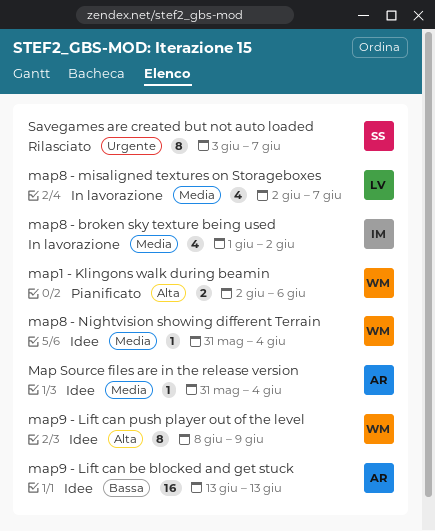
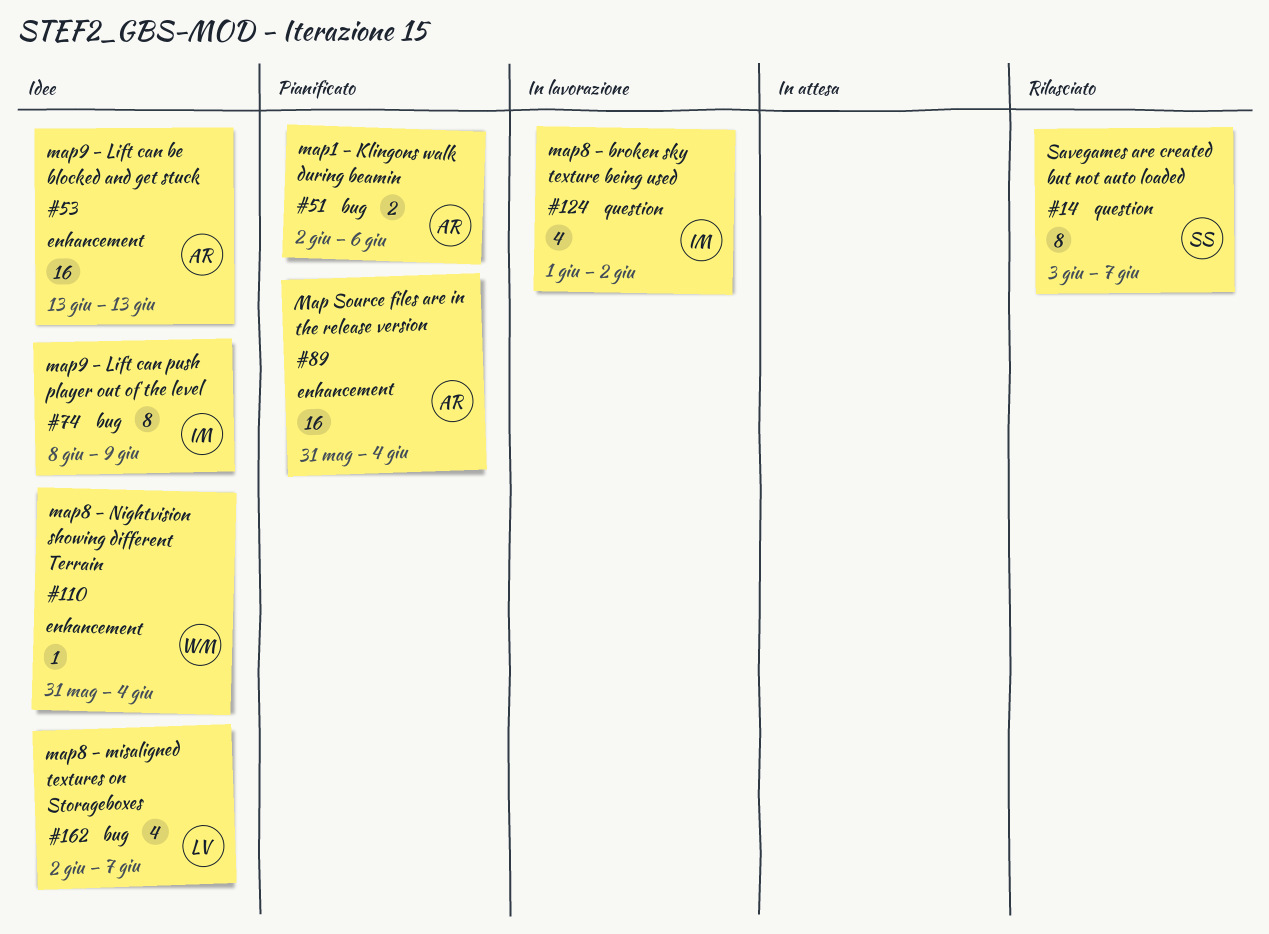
Map Source files are in the release version, status: Idee -> Pianificato
Map Source files are in the release version, estimate: 1 -> 16
map1 - Klingons walk during beamin, owner: WM -> AR
map8 - misaligned textures on Storageboxes, status: In lavorazione -> Idee
map9 - Lift can push player out of the level, owner: WM -> IM

